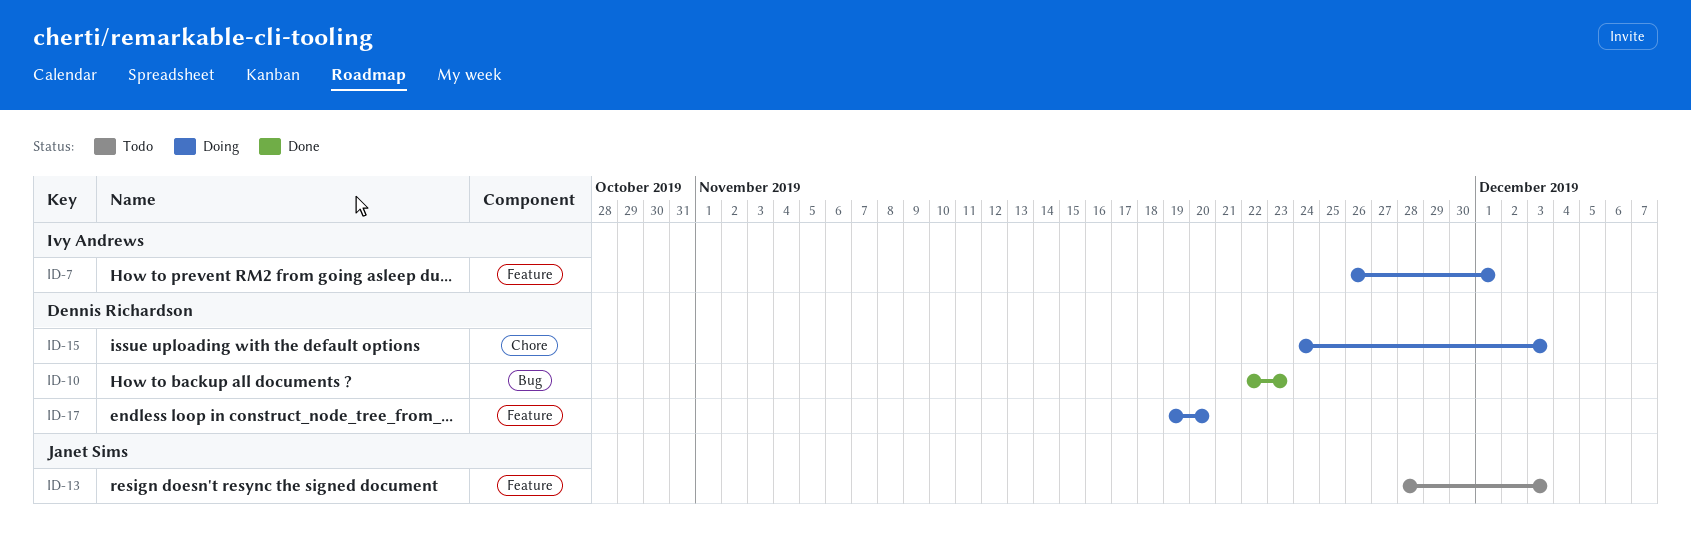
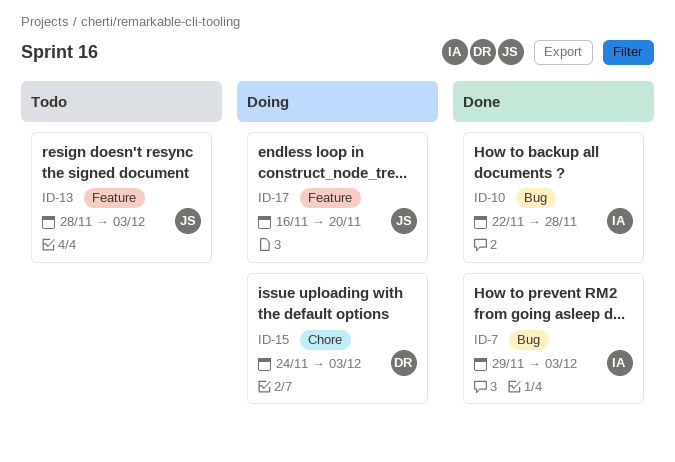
ID-7, status: Doing -> Done
ID-7, label: Feature -> Bug
ID-7, start: Nov 26 -> Nov 29
ID-7, due: Dec 1 -> Dec 3
ID-10, owner: Dennis Richardson -> Ivy Andrews
ID-10, due: Nov 23 -> Nov 28
ID-17, owner: Dennis Richardson -> Janet Sims
ID-17, start: Nov 19 -> Nov 16

